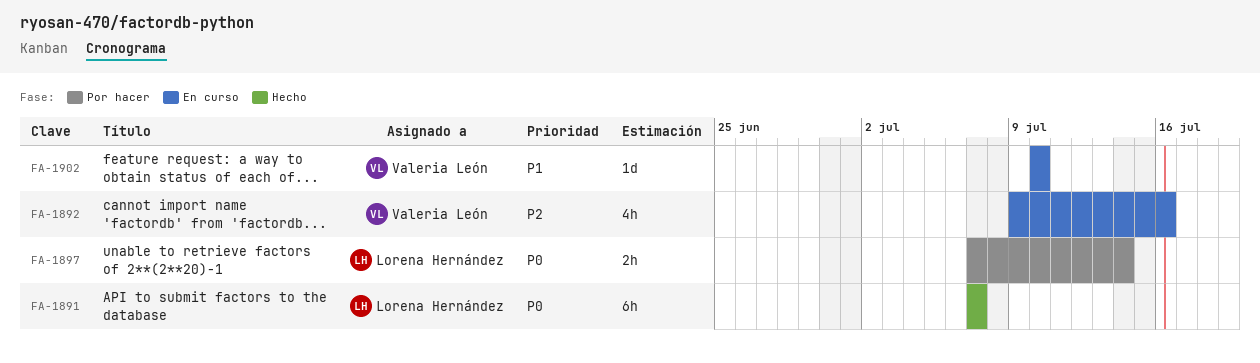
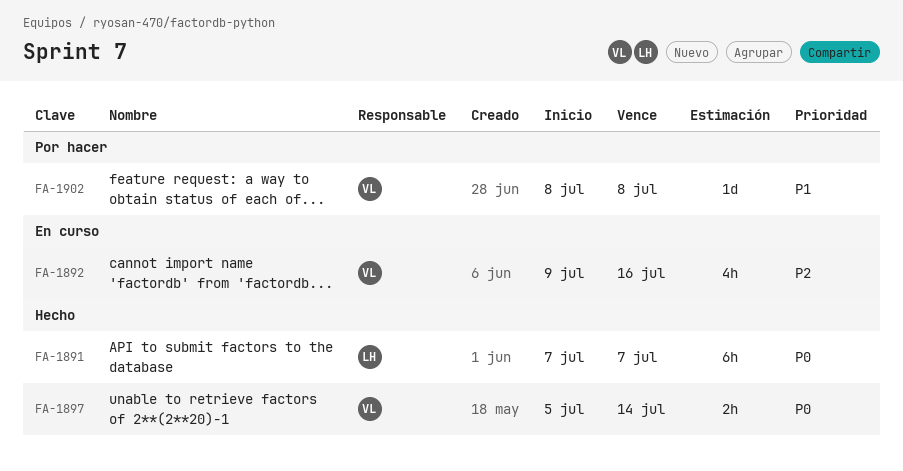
FA-1897, status: Por hacer -> Hecho
FA-1897, owner: Lorena Hernández -> Valeria León
FA-1897, start: Jul 7 -> Jul 5
FA-1902, status: En curso -> Por hacer
FA-1902, start: Jul 10 -> Jul 8
FA-1902, due: Jul 10 -> Jul 8

